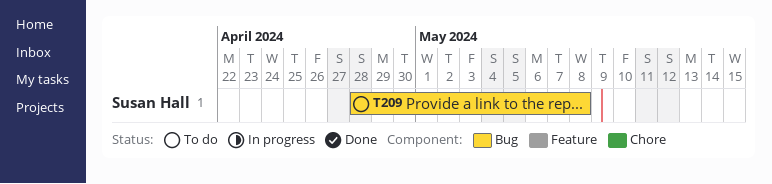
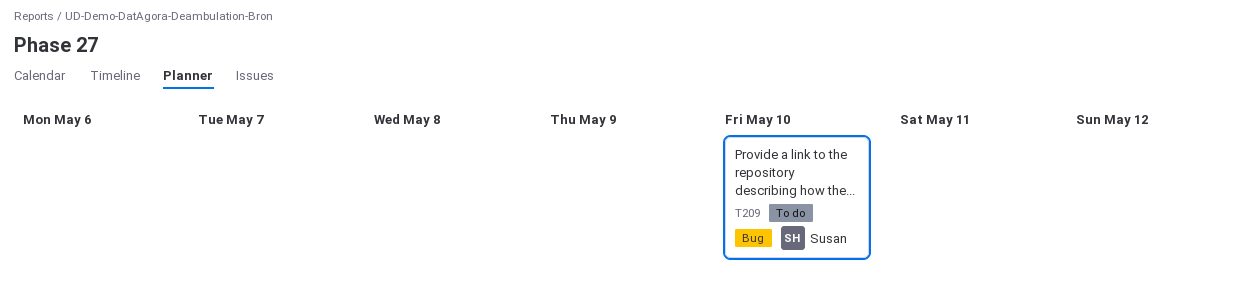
T209, due: May 8 -> May 10

